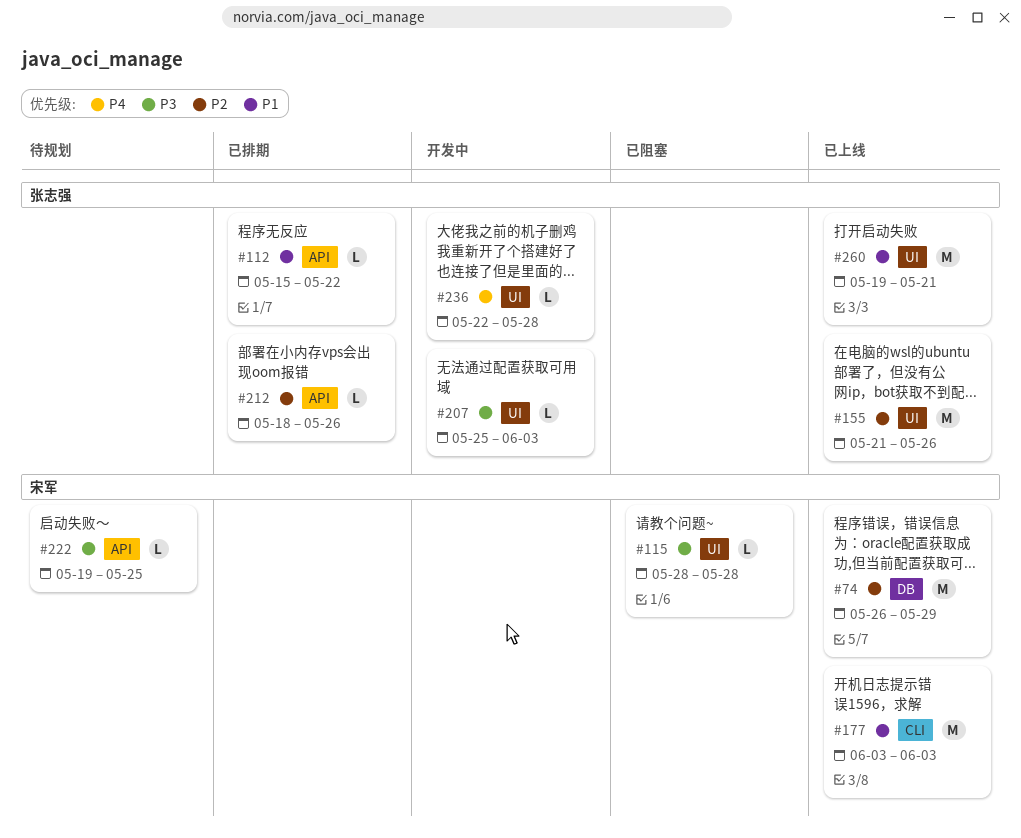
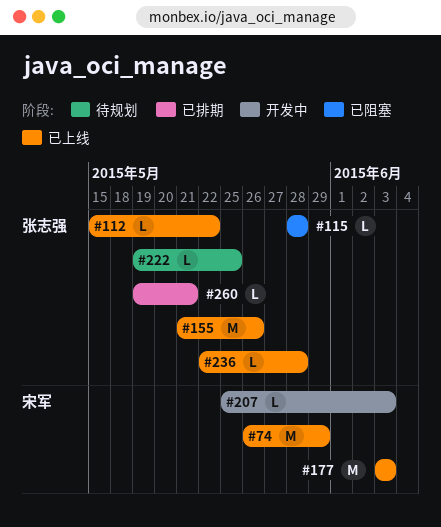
#112, status: 已排期 -> 已上线
#115, owner: 宋军 -> 张志强
#207, owner: 张志强 -> 宋军
#212: present -> none
#222, owner: 宋军 -> 张志强
#236, status: 开发中 -> 已上线
#260, status: 已上线 -> 已排期
#260, estimate: M -> L

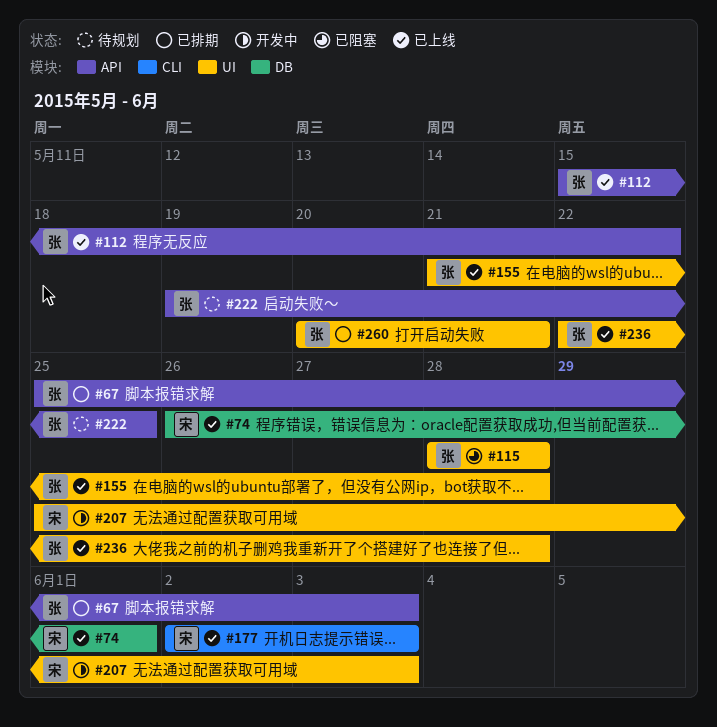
#67: none -> present
#74, due: May 29 -> Jun 1
#155, due: May 26 -> May 28
#177, start: Jun 3 -> Jun 2
#260, start: May 19 -> May 20

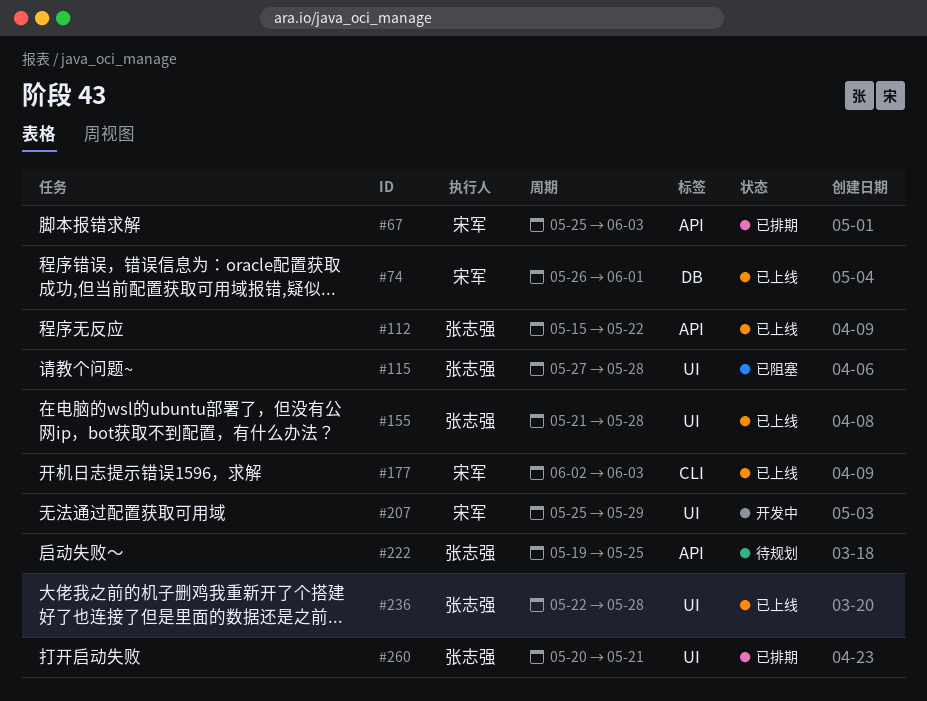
#67, owner: 张志强 -> 宋军
#115, start: May 28 -> May 27
#207, due: Jun 3 -> May 29

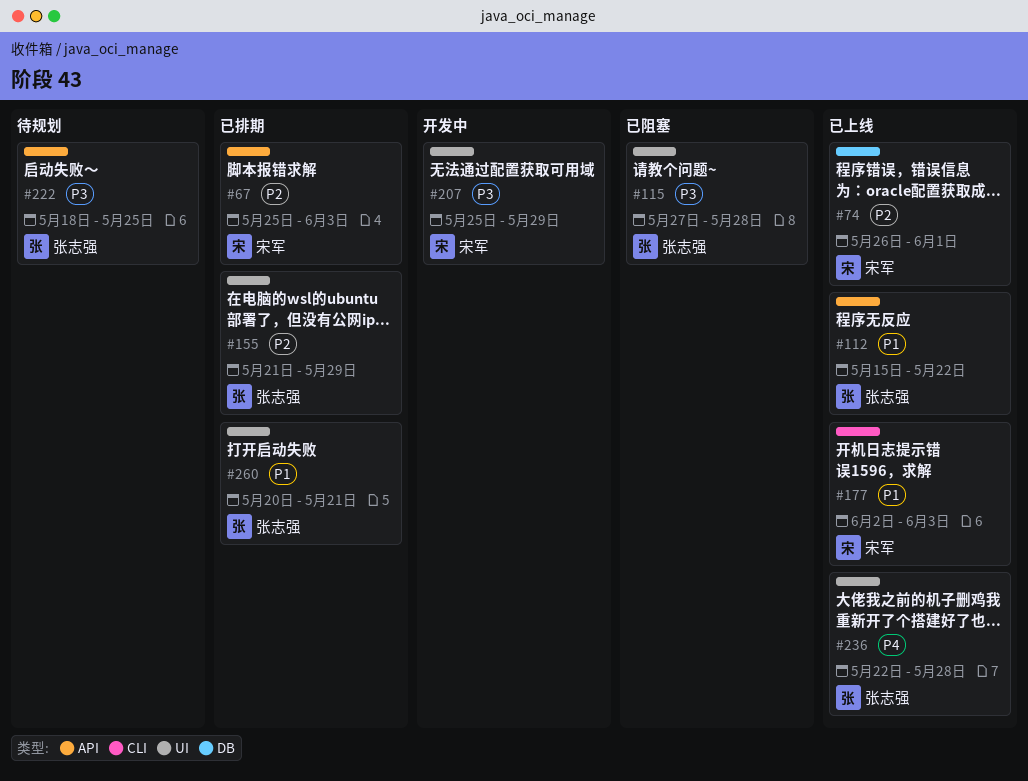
#155, status: 已上线 -> 已排期
#155, due: May 28 -> May 29
#222, start: May 19 -> May 18

